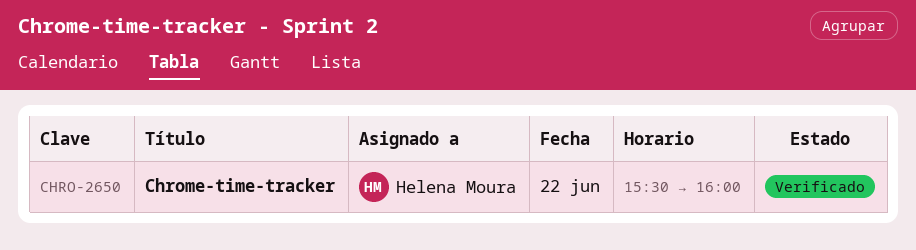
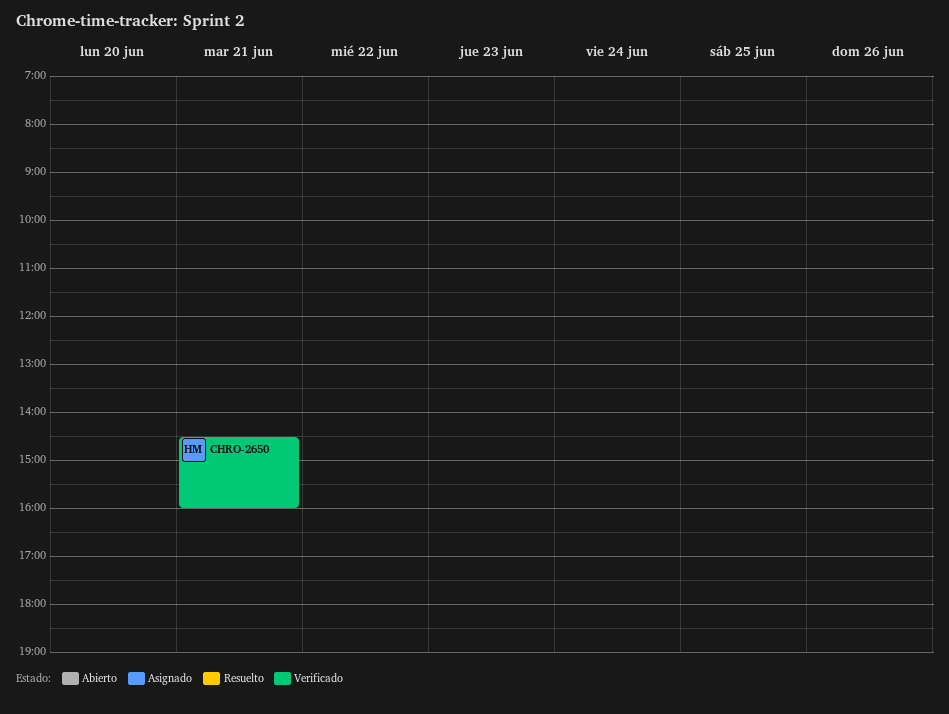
CHRO-2650, day: Jun 22 -> Jun 21
CHRO-2650, begins: 15:30 -> 14:30

